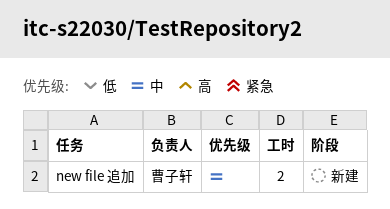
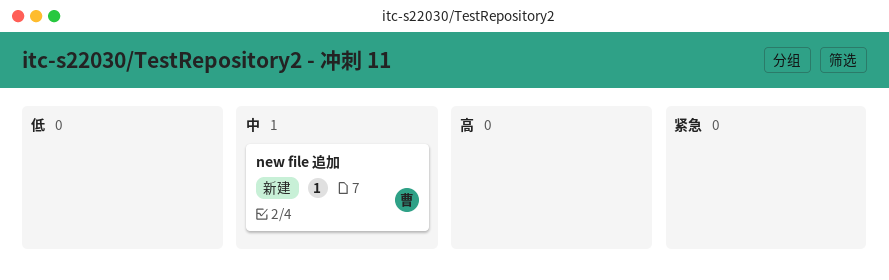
new file 追加, estimate: 2 -> 1

